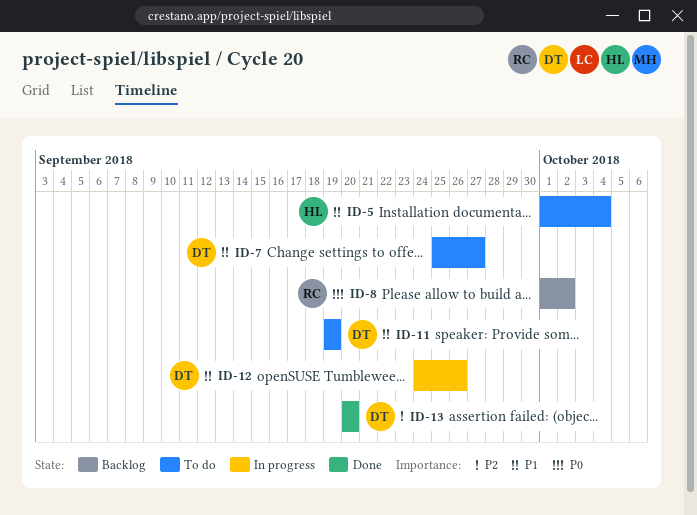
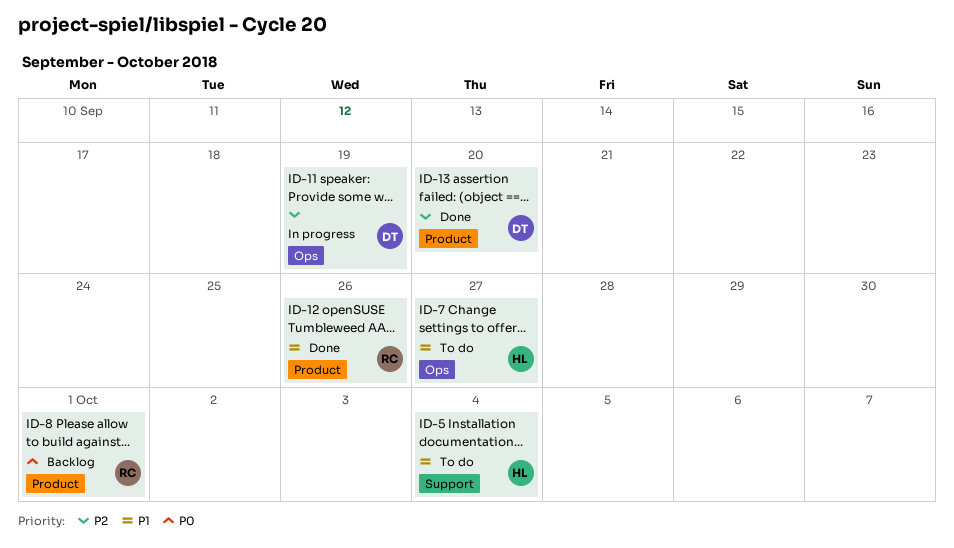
ID-7, owner: DT -> HL
ID-8, due: Oct 2 -> Oct 1
ID-11, status: To do -> In progress
ID-11, priority: P1 -> P2
ID-12, status: In progress -> Done
ID-12, owner: DT -> RC

